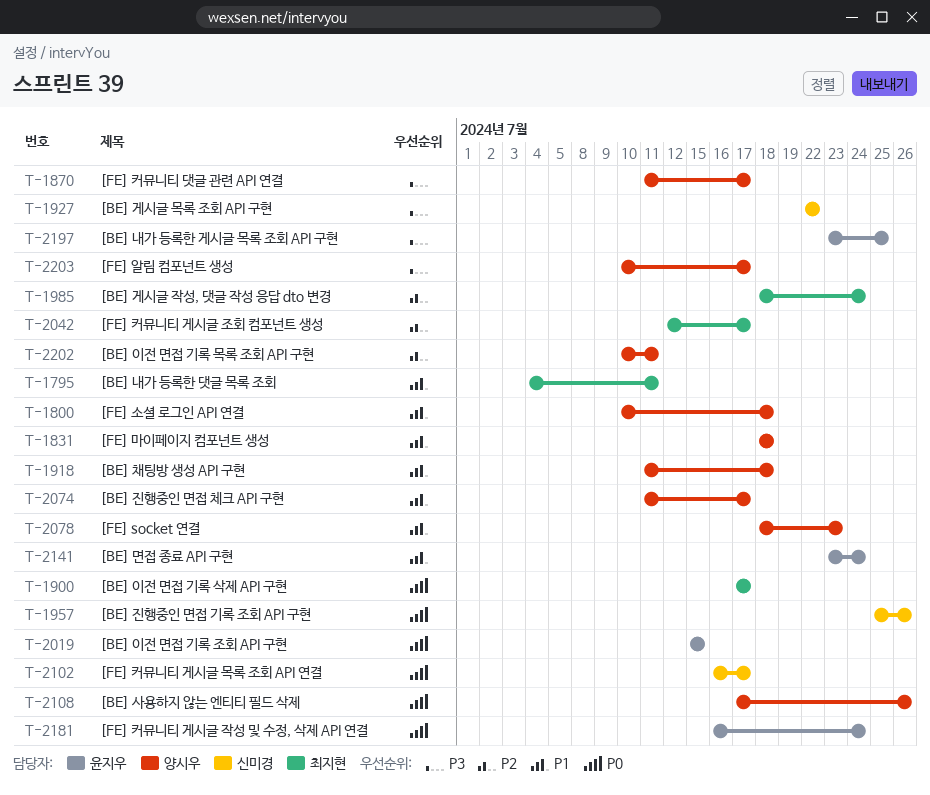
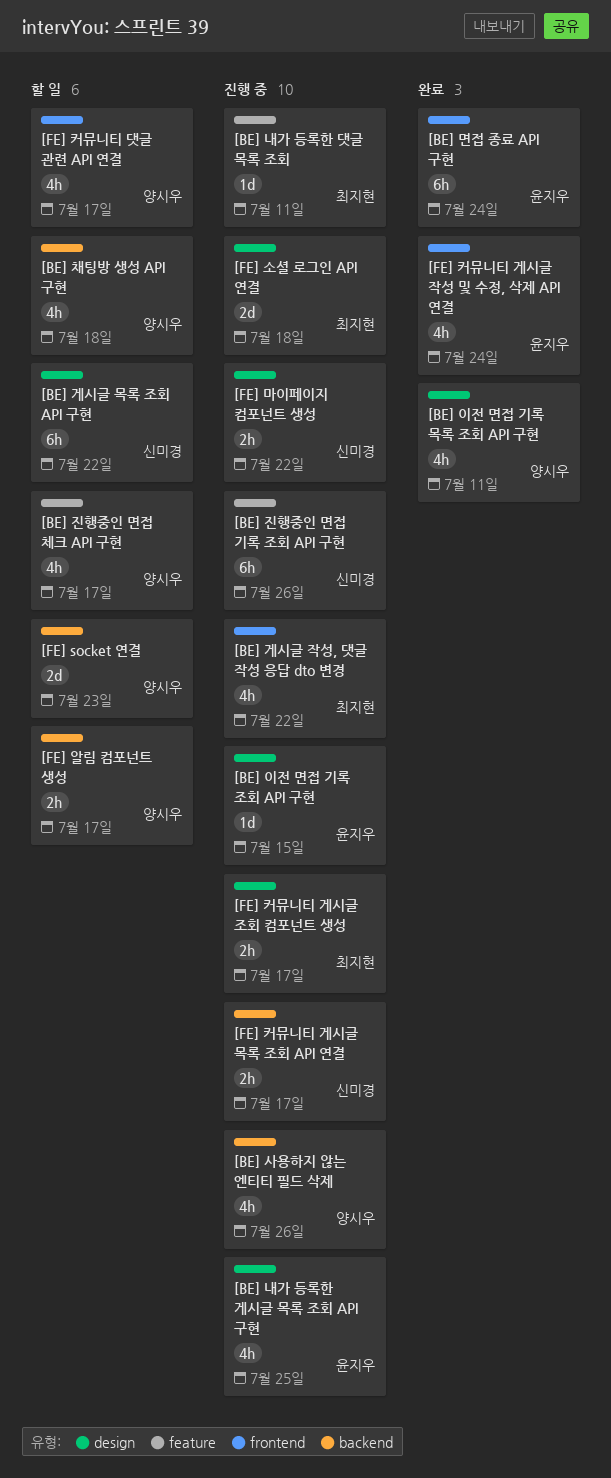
[BE] 게시글 작성, 댓글 작성 응답 dto 변경, due: Jul 24 -> Jul 22
[BE] 이전 면접 기록 삭제 API 구현: present -> none
[FE] 마이페이지 컴포넌트 생성, owner: 양시우 -> 신미경
[FE] 마이페이지 컴포넌트 생성, due: Jul 18 -> Jul 22
[FE] 소셜 로그인 API 연결, owner: 양시우 -> 최지현

